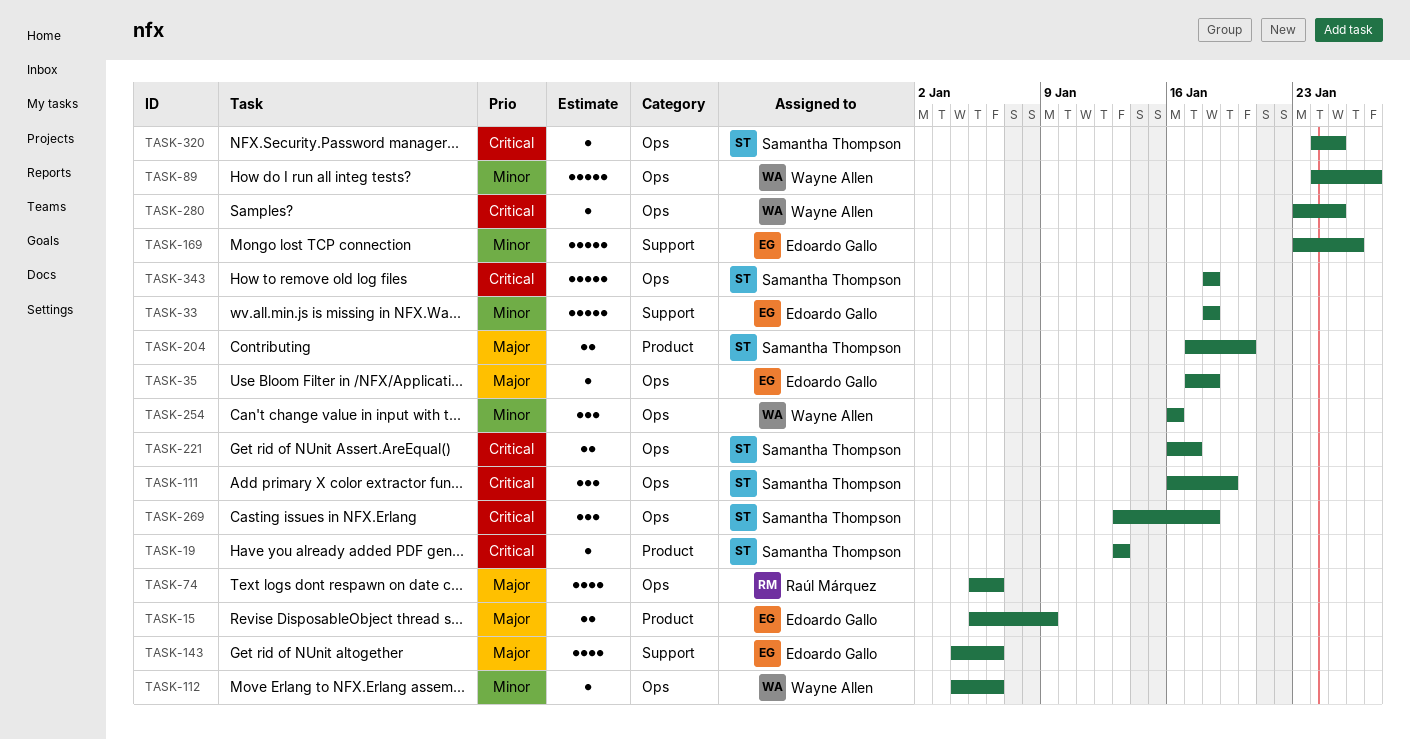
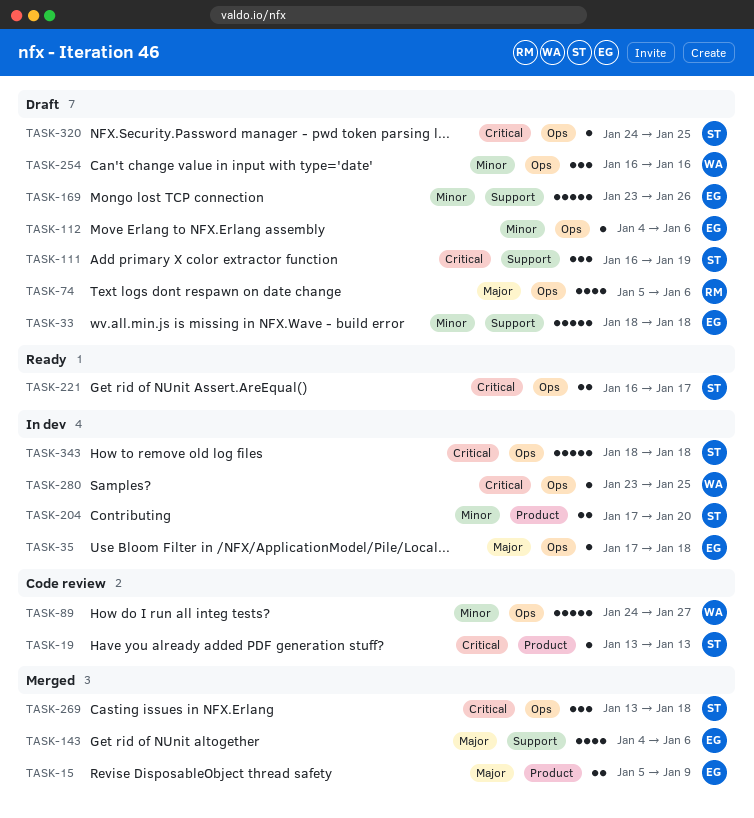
TASK-111, label: Ops -> Support
TASK-112, owner: Wayne Allen -> Edoardo Gallo
TASK-204, priority: Major -> Minor

